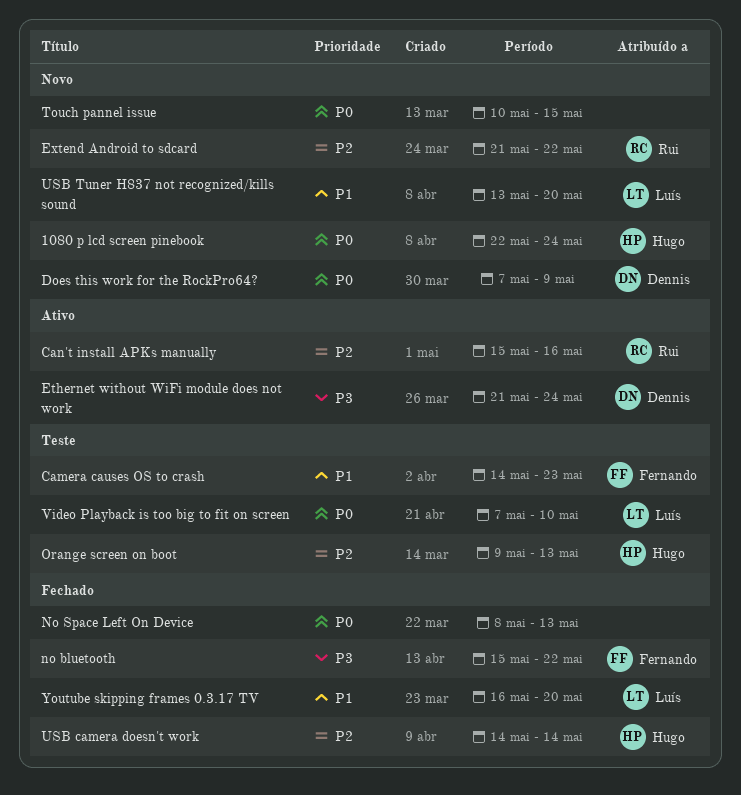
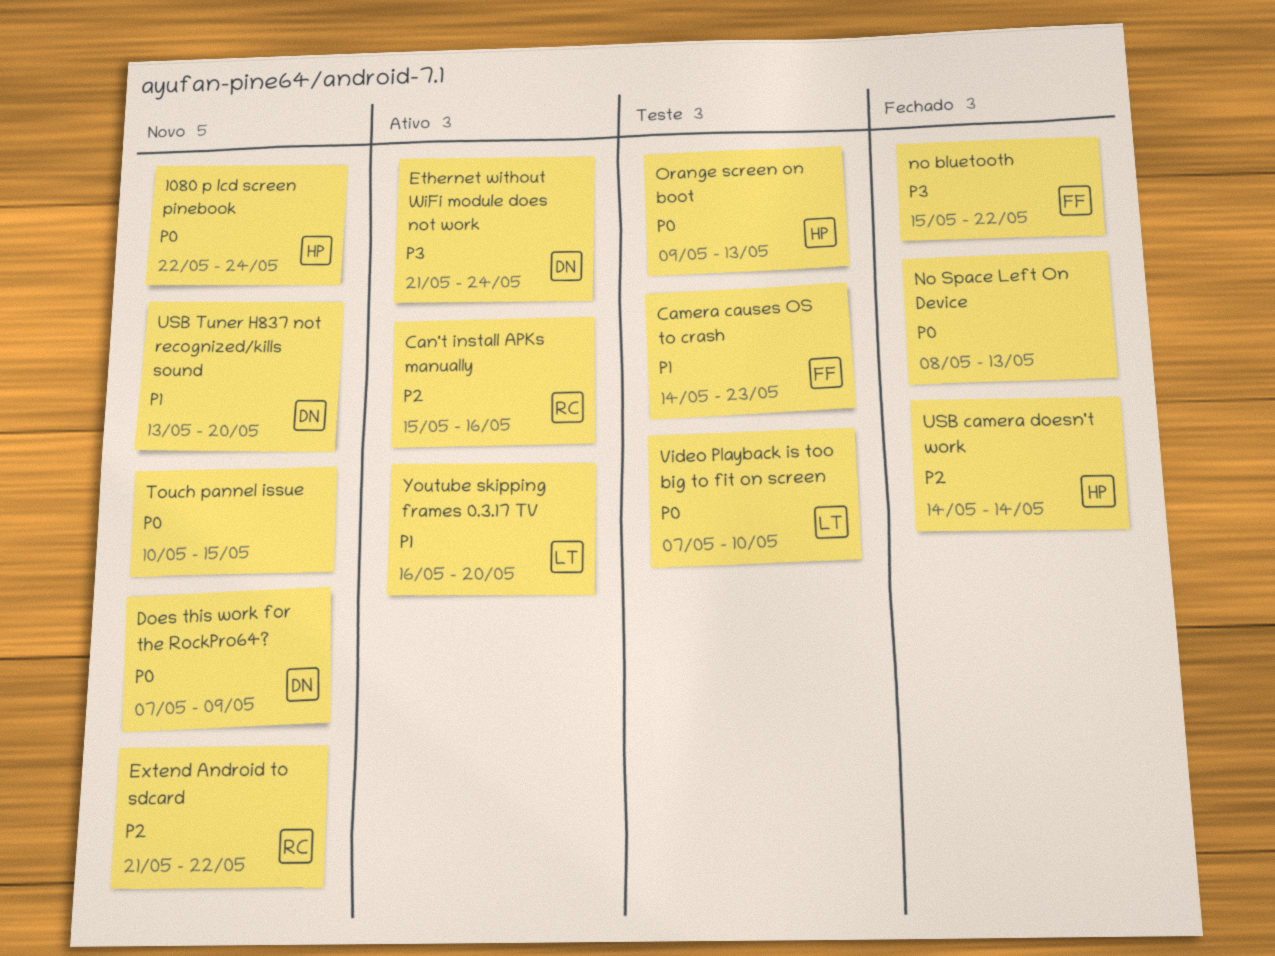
Orange screen on boot, priority: P2 -> P0
USB Tuner H837 not recognized/kills sound, owner: Luís -> Dennis
Youtube skipping frames 0.3.17 TV, status: Fechado -> Ativo

